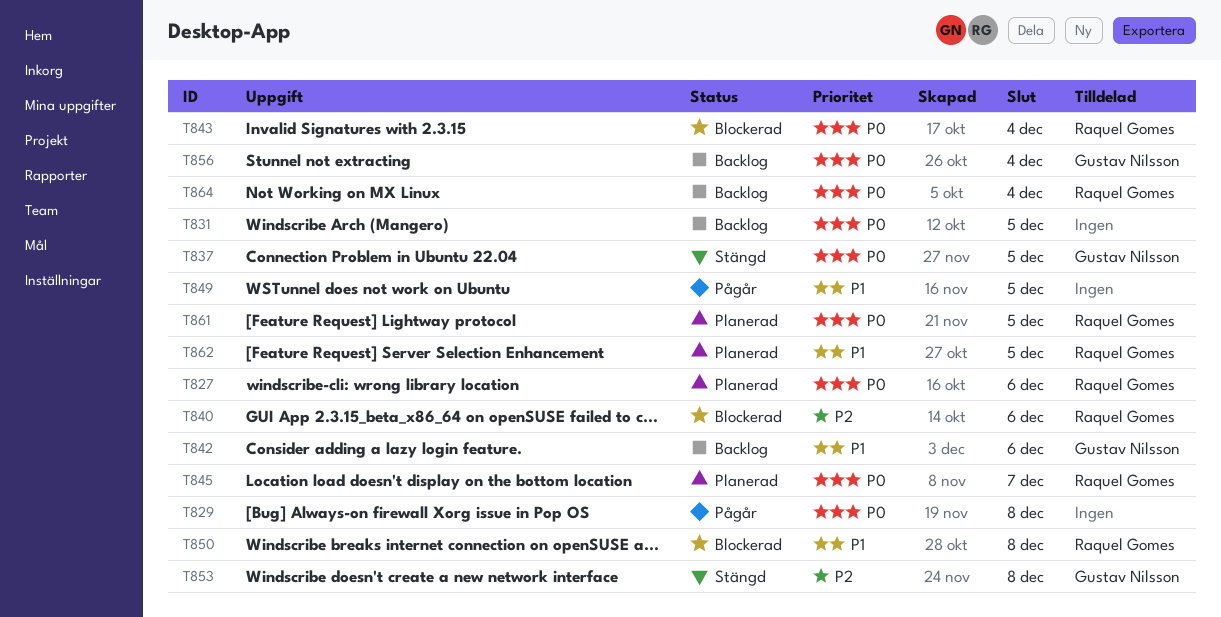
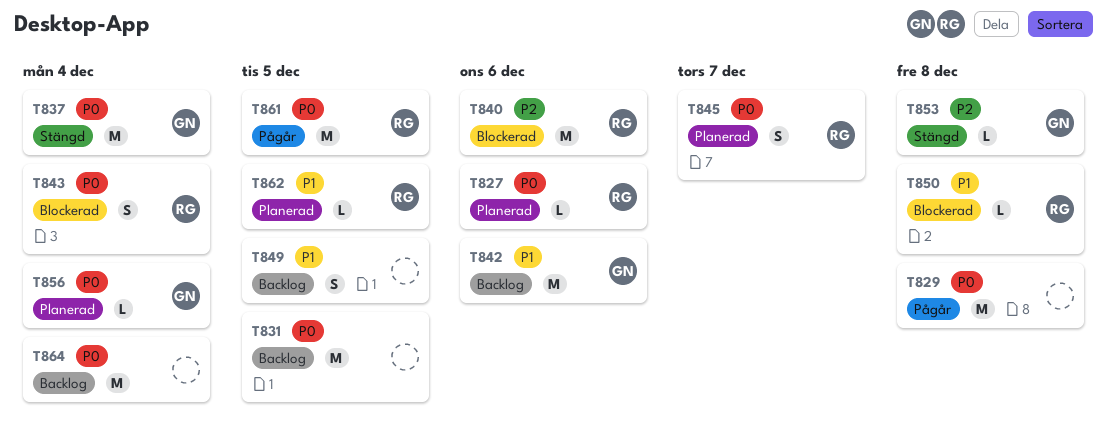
T837, due: Dec 5 -> Dec 4
T849, status: Pågår -> Backlog
T856, status: Backlog -> Planerad
T861, status: Planerad -> Pågår
T864, owner: Raquel Gomes -> none

